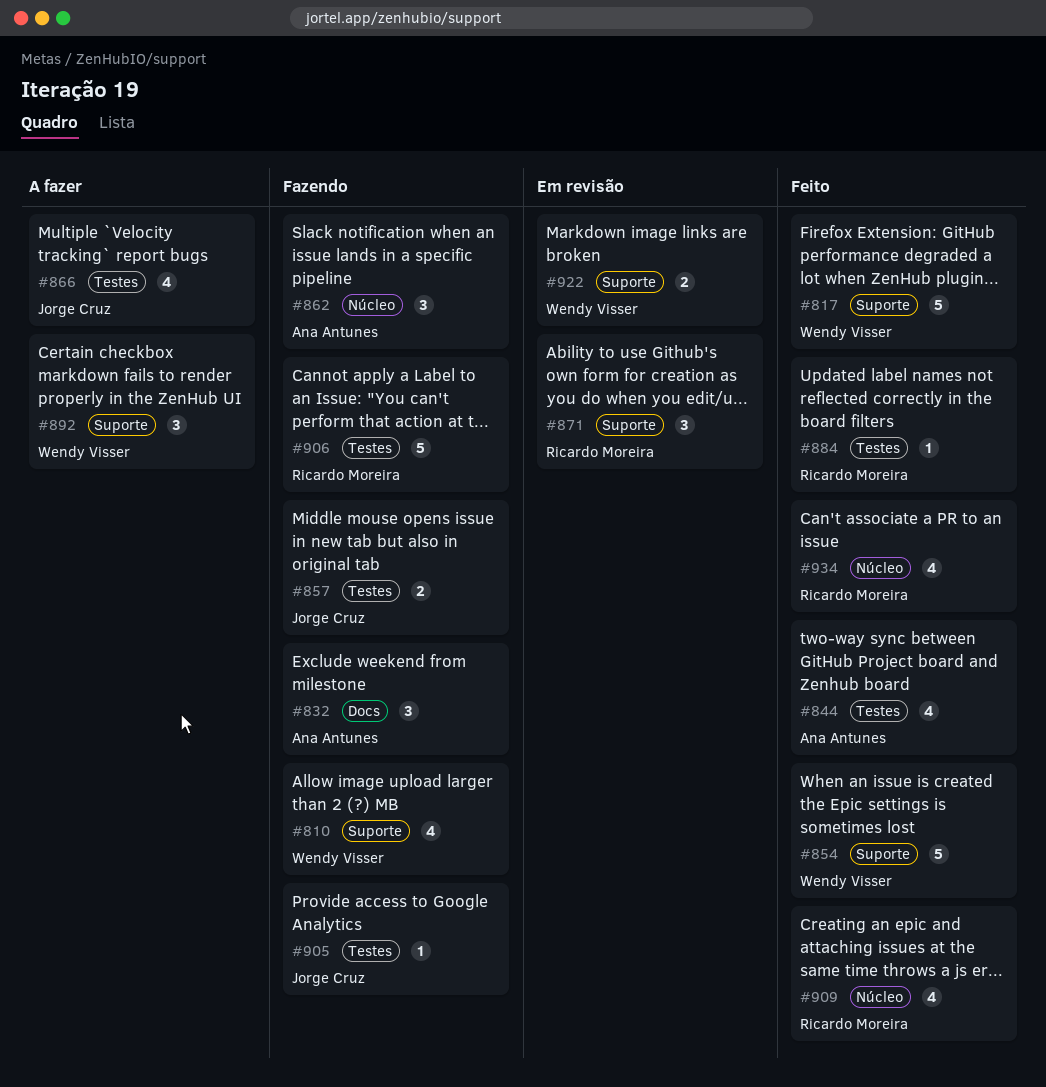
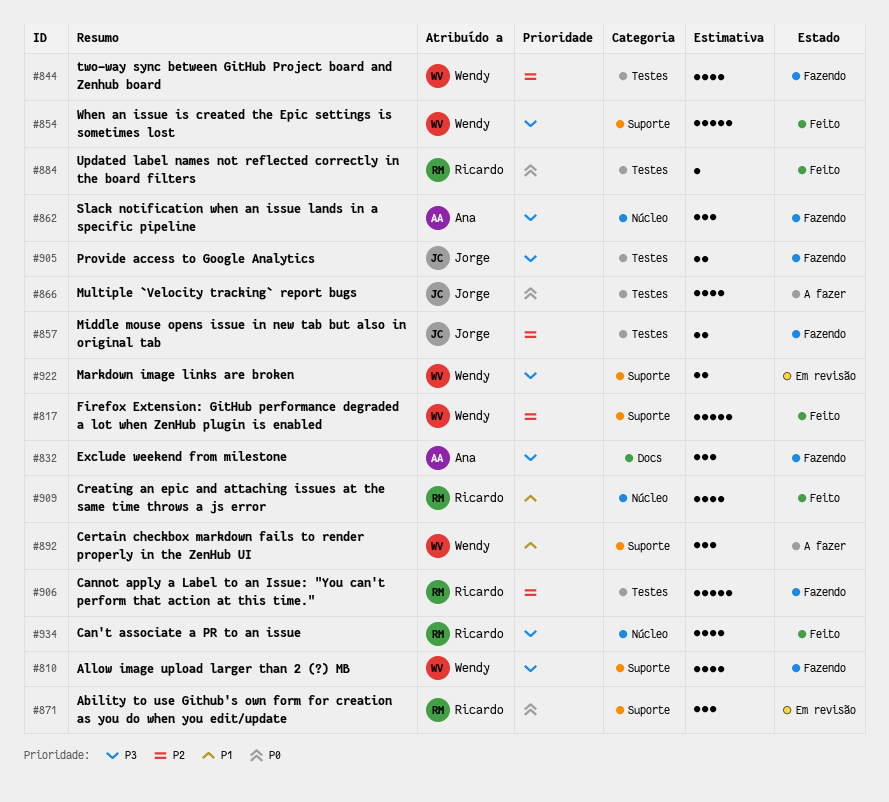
#844, status: Feito -> Fazendo
#844, owner: Ana Antunes -> Wendy Visser
#905, estimate: 1 -> 2

